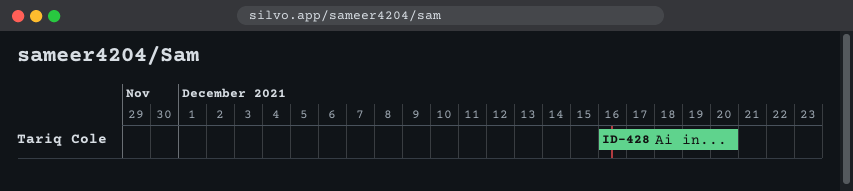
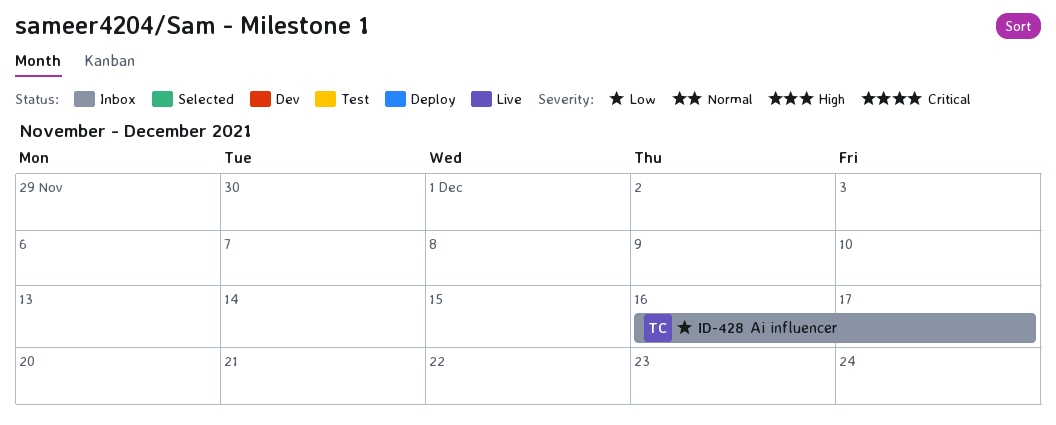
ID-428, due: Dec 20 -> Dec 17

